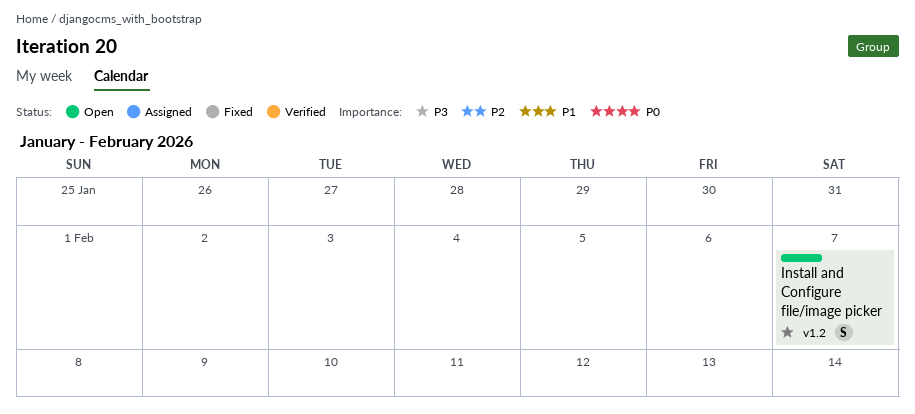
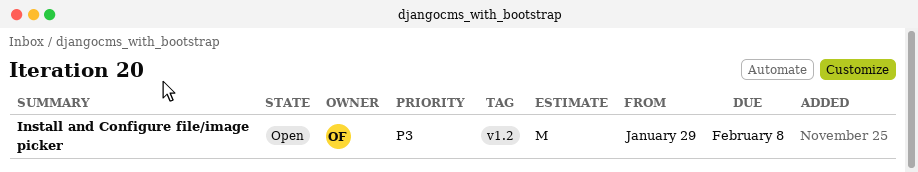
Install and Configure file/image picker, estimate: S -> M
Install and Configure file/image picker, due: Feb 7 -> Feb 8

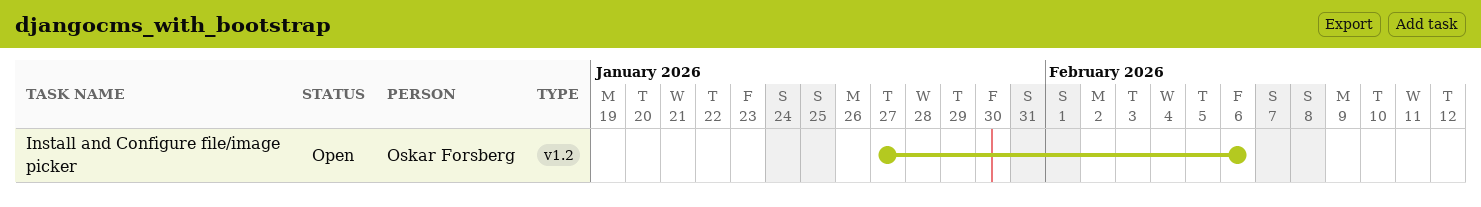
Install and Configure file/image picker, start: Jan 29 -> Jan 27
Install and Configure file/image picker, due: Feb 8 -> Feb 6

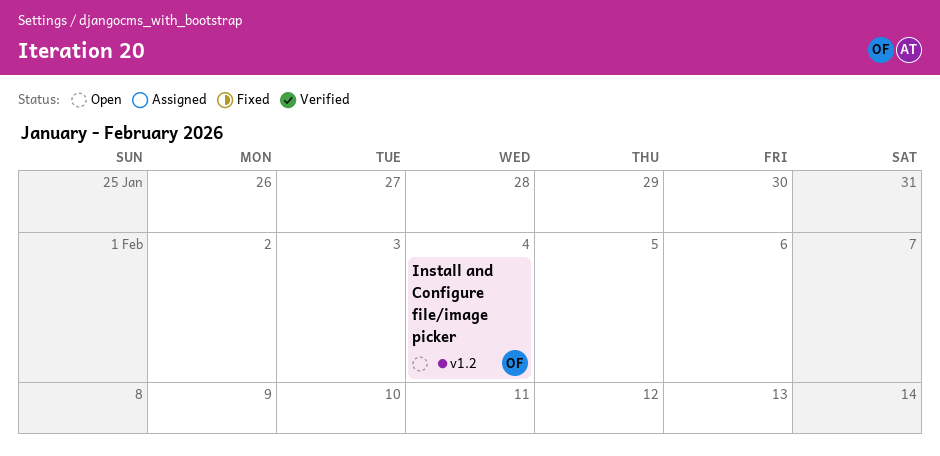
Install and Configure file/image picker, due: Feb 6 -> Feb 4

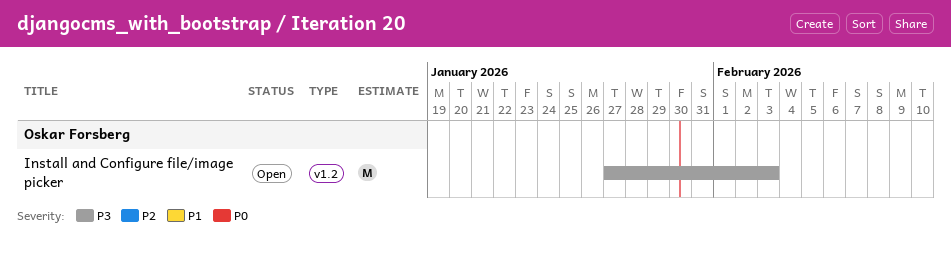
Install and Configure file/image picker, due: Feb 4 -> Feb 3

